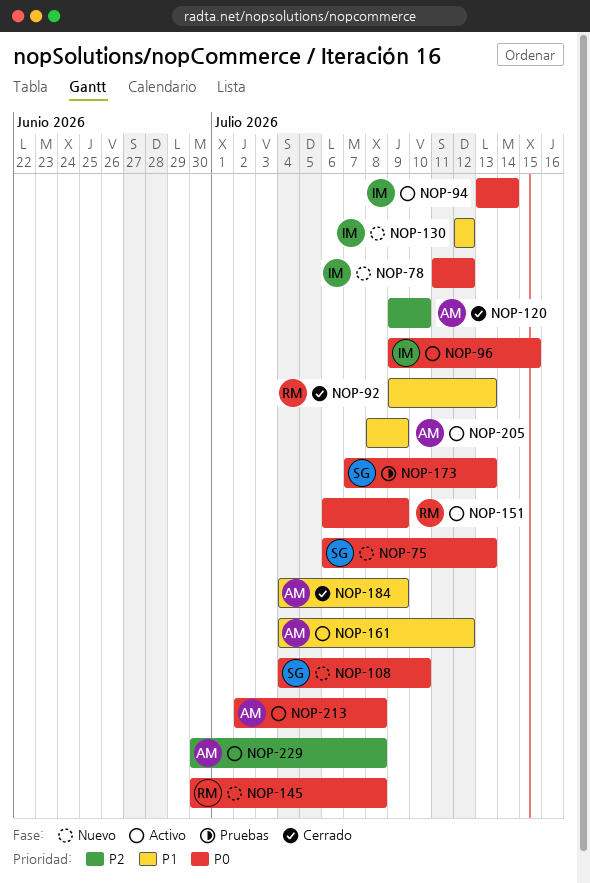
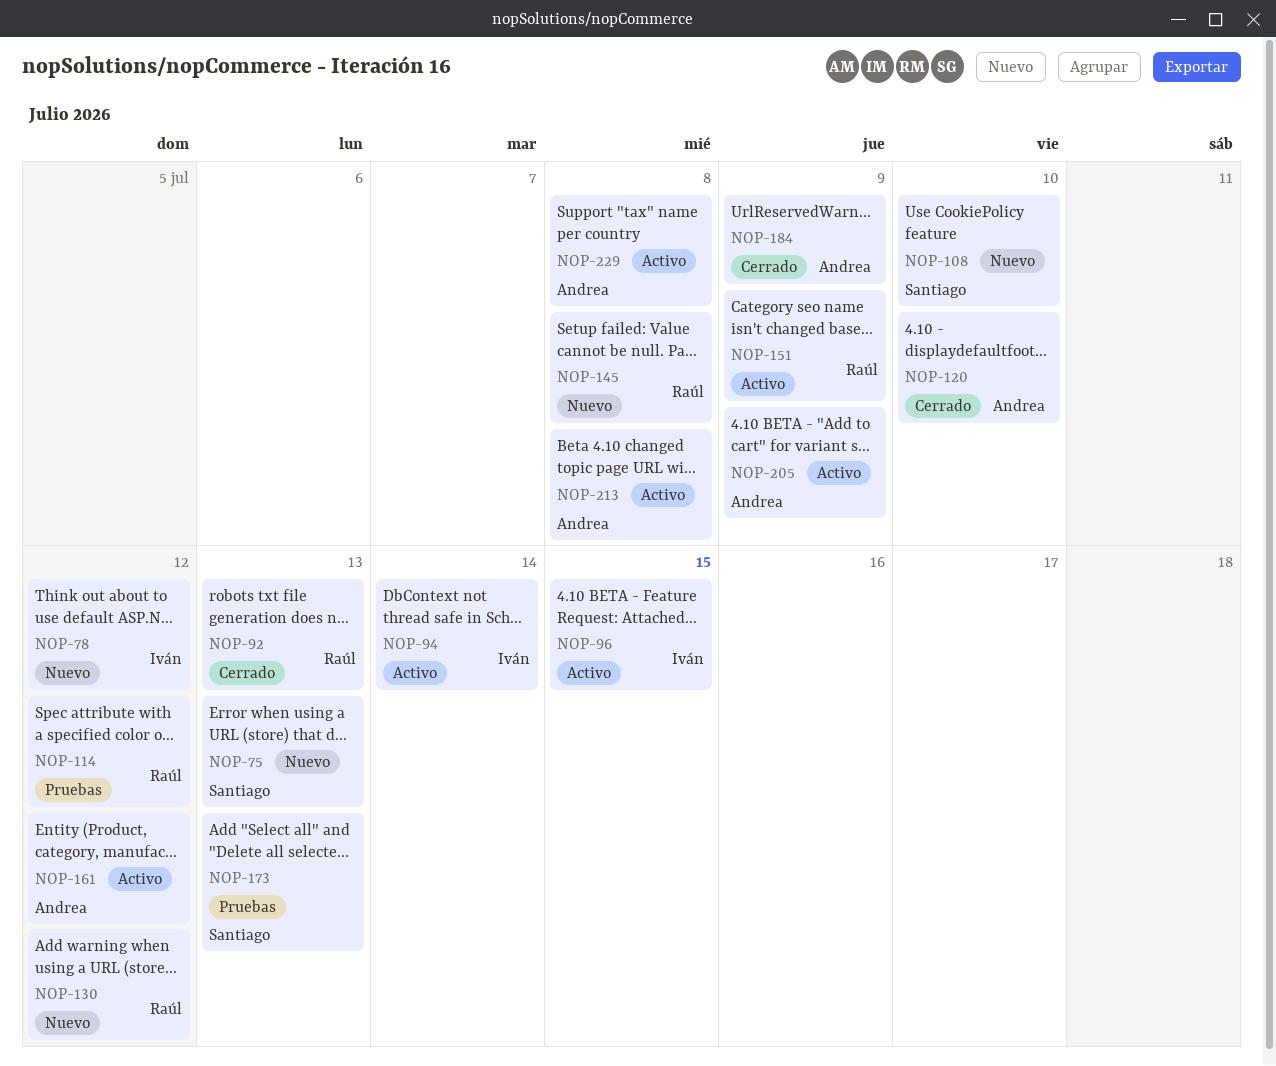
NOP-114: none -> present
NOP-130, owner: Iván -> Raúl

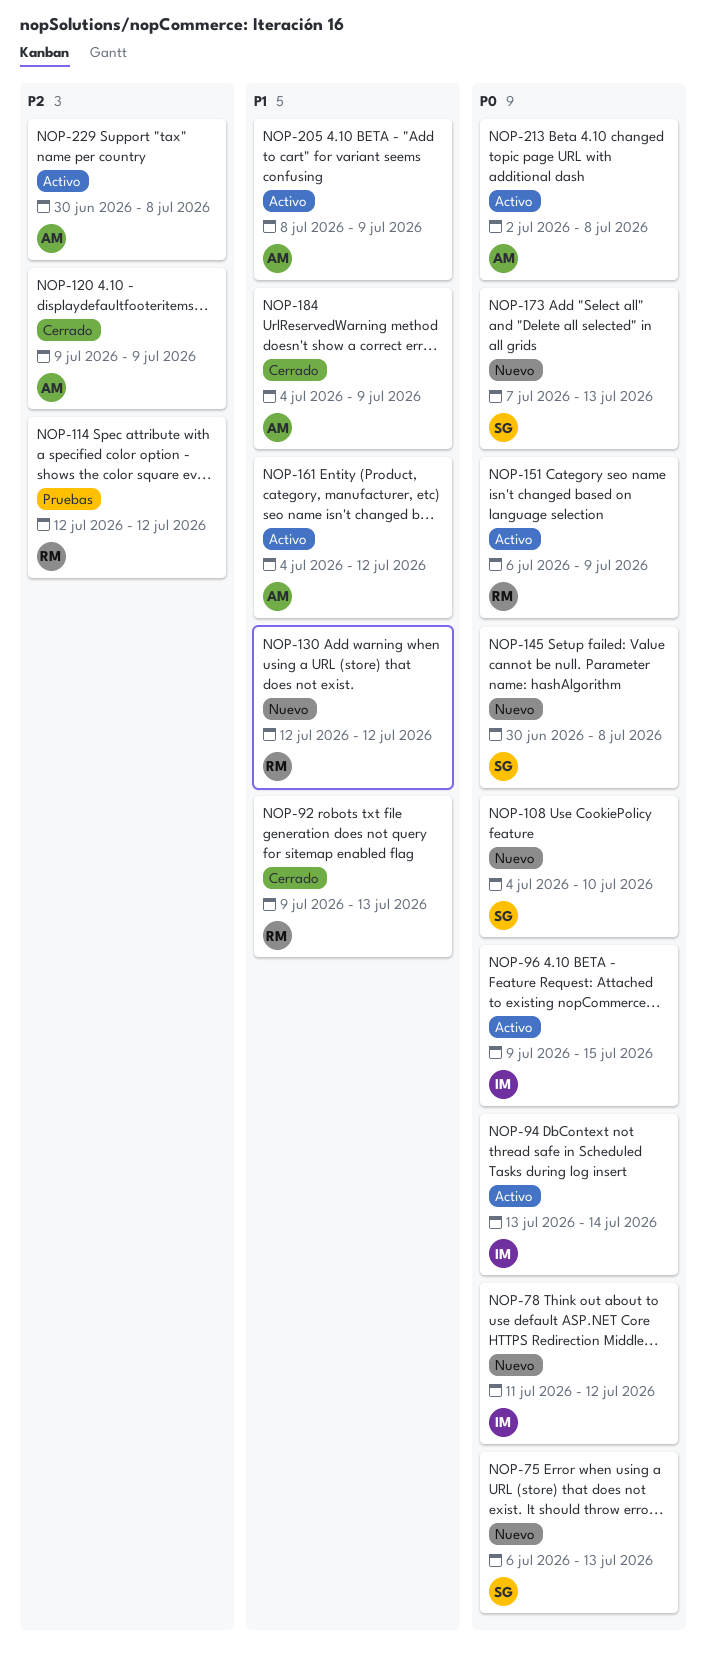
NOP-120, due: Jul 10 -> Jul 9
NOP-145, owner: Raúl -> Santiago
NOP-173, status: Pruebas -> Nuevo

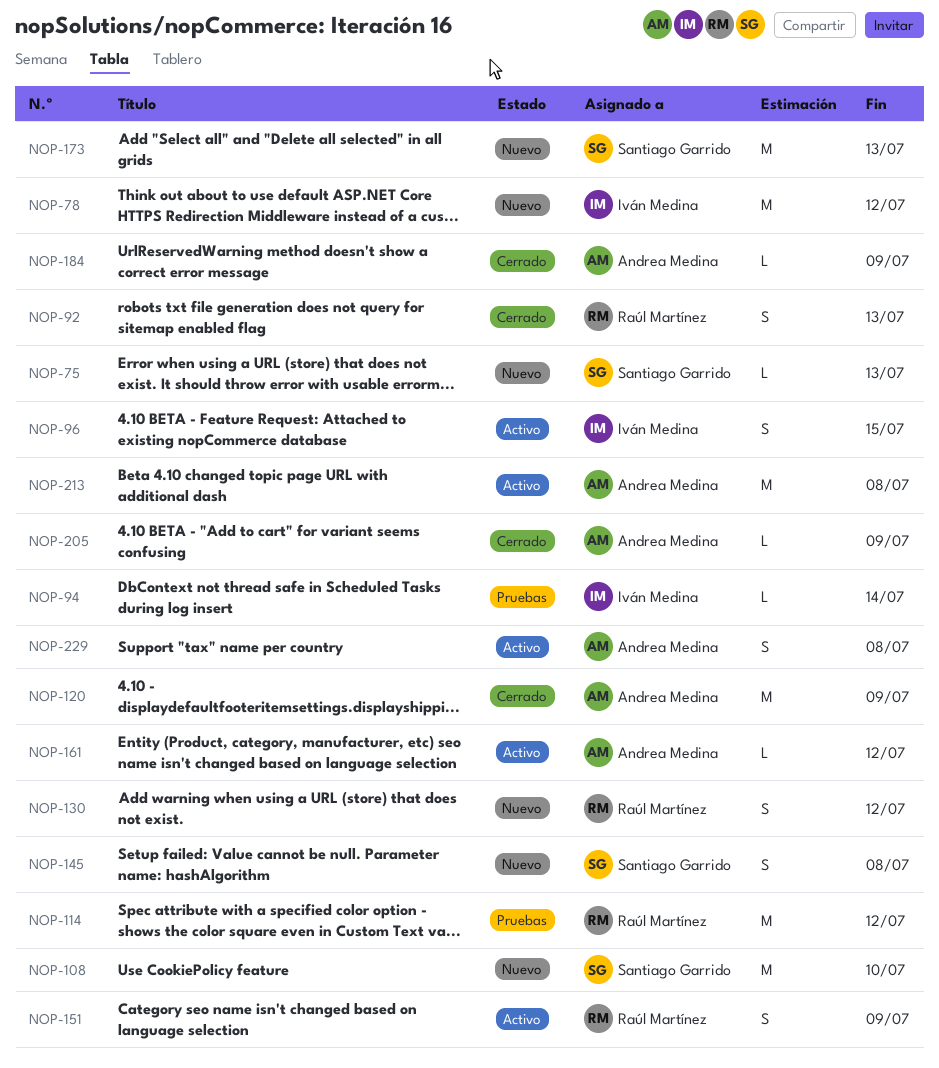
NOP-94, status: Activo -> Pruebas
NOP-205, status: Activo -> Cerrado

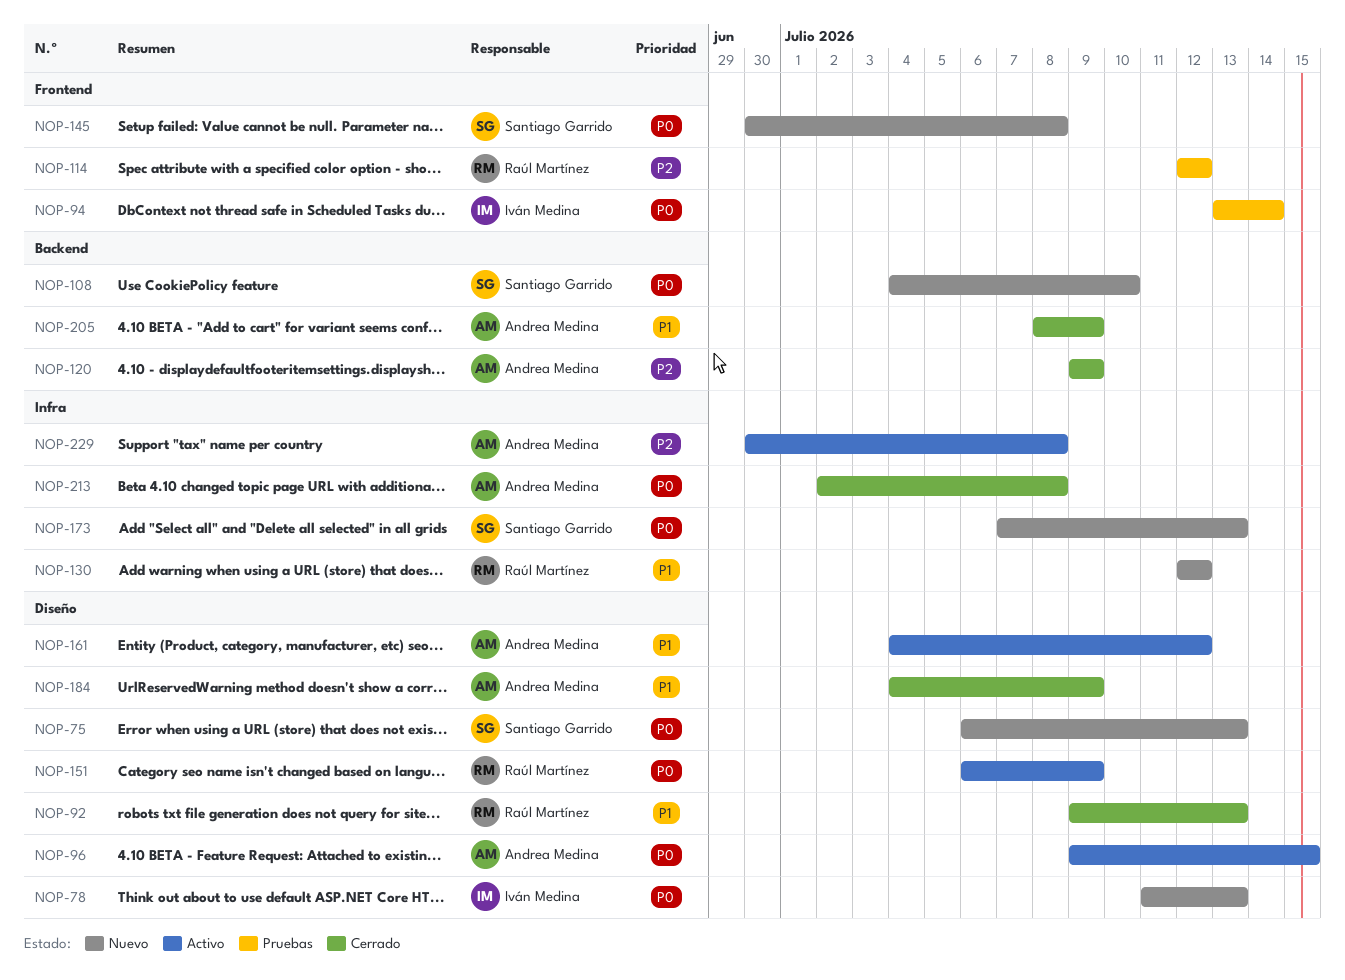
NOP-78, due: Jul 12 -> Jul 13
NOP-96, owner: Iván Medina -> Andrea Medina
NOP-213, status: Activo -> Cerrado

